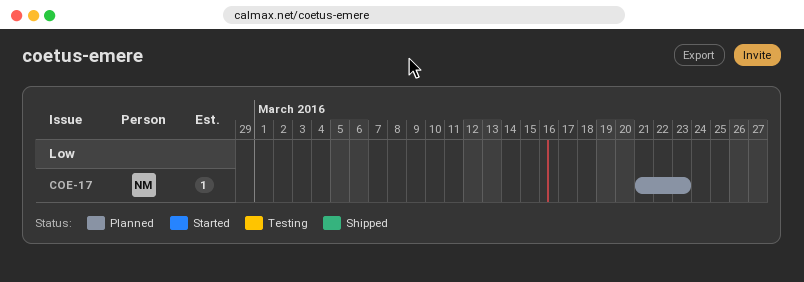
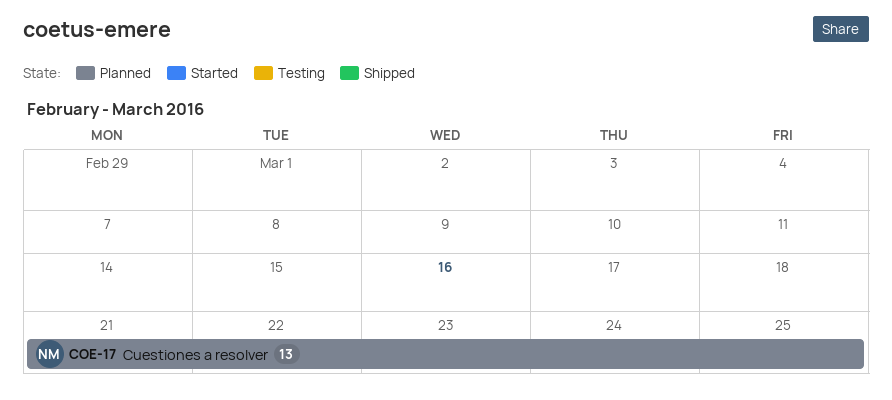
COE-17, estimate: 1 -> 13
COE-17, due: Mar 23 -> Mar 25

